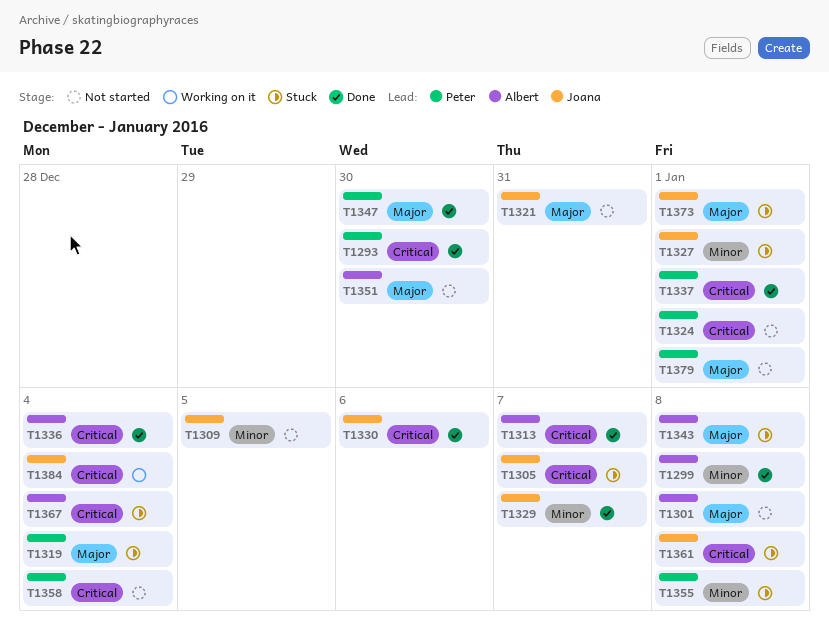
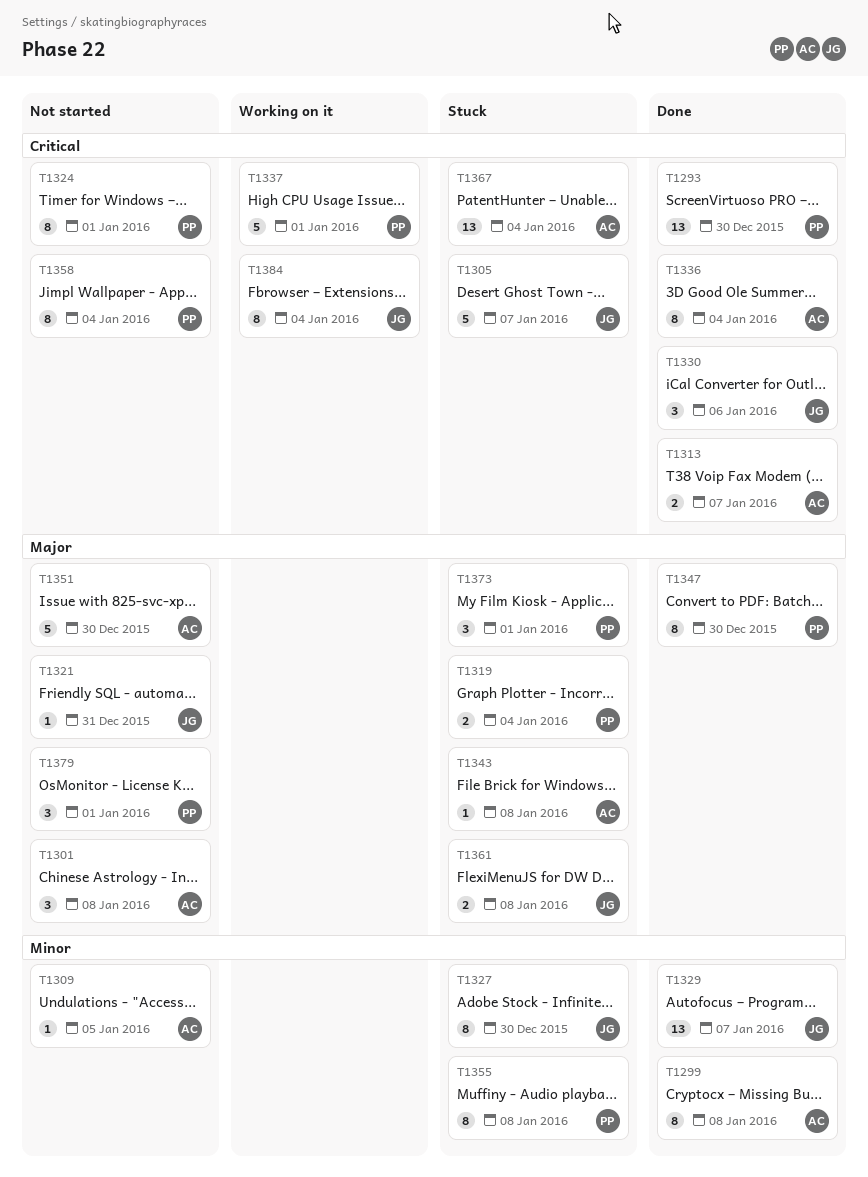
T1309, owner: Joana -> Albert
T1327, due: Jan 1 -> Dec 30
T1337, status: Done -> Working on it
T1361, priority: Critical -> Major
T1373, owner: Joana -> Peter

